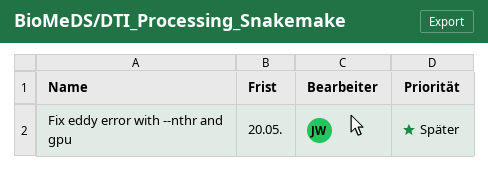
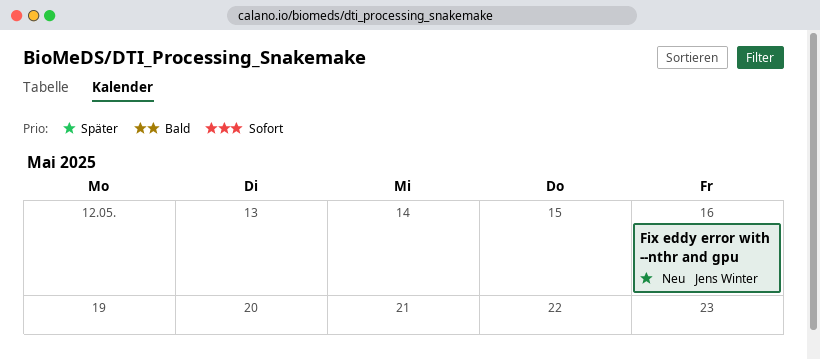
Fix eddy error with --nthr and gpu, due: May 20 -> May 16

